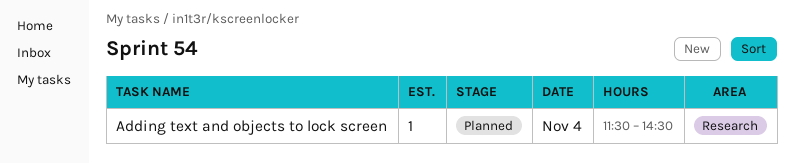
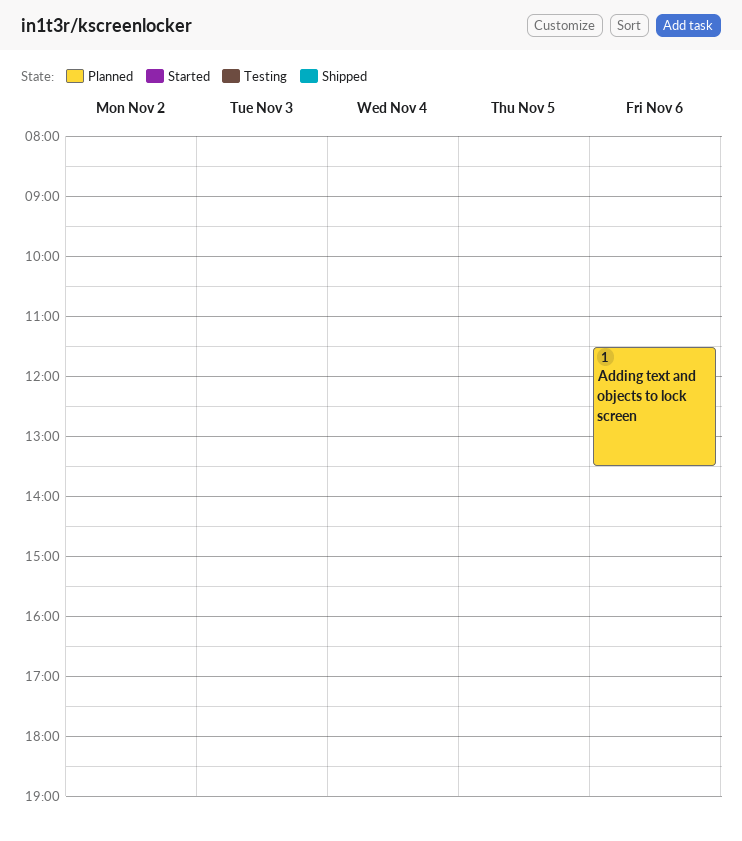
Adding text and objects to lock screen, day: Nov 4 -> Nov 6
Adding text and objects to lock screen, ends: 14:30 -> 13:30

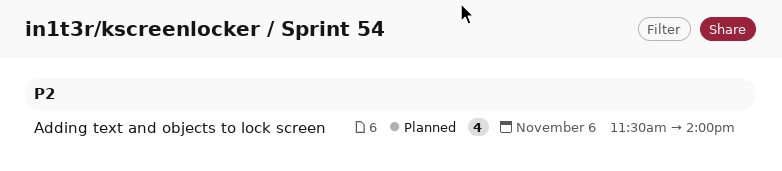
Adding text and objects to lock screen, estimate: 1 -> 4
Adding text and objects to lock screen, ends: 13:30 -> 14:00

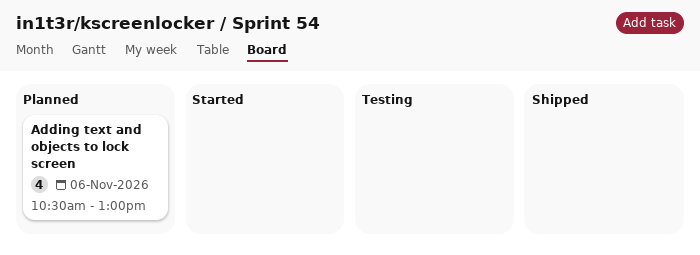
Adding text and objects to lock screen, begins: 11:30 -> 10:30
Adding text and objects to lock screen, ends: 14:00 -> 13:00

